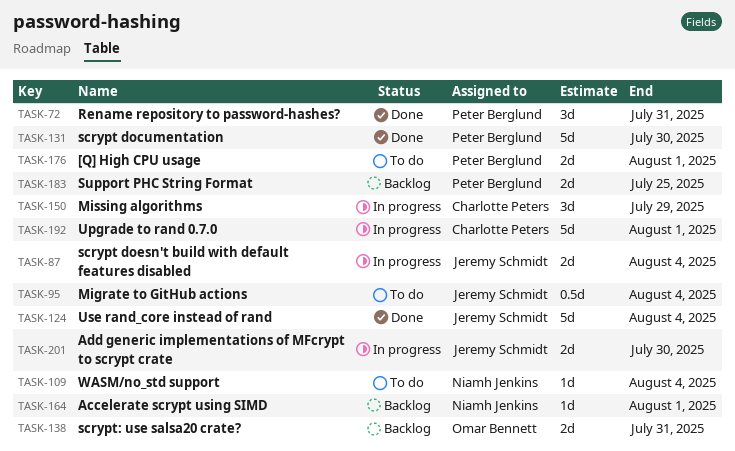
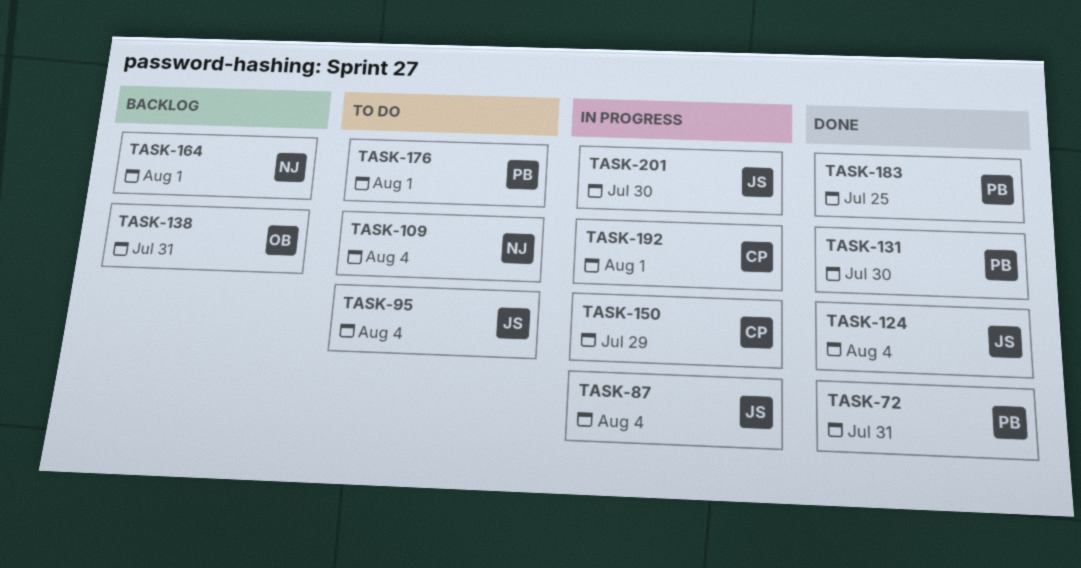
TASK-183, status: Backlog -> Done

